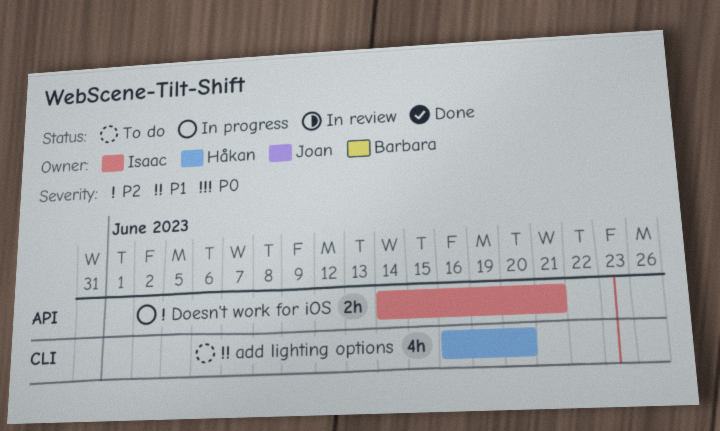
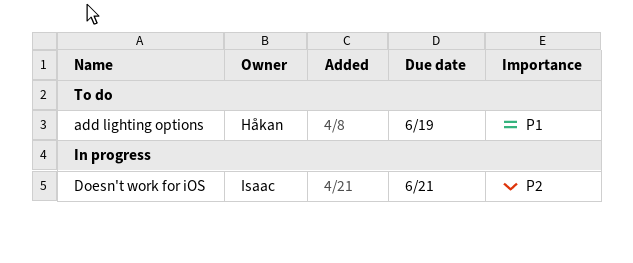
add lighting options, due: Jun 20 -> Jun 19

